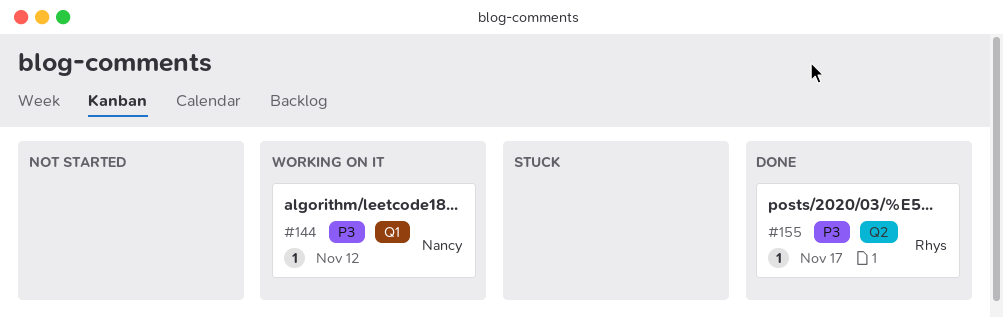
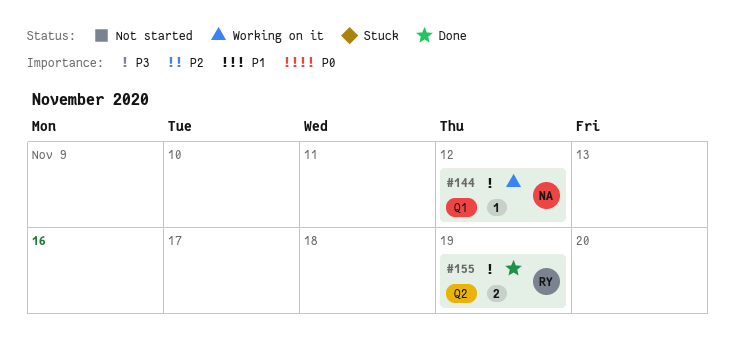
#155, estimate: 1 -> 2
#155, due: Nov 17 -> Nov 19

